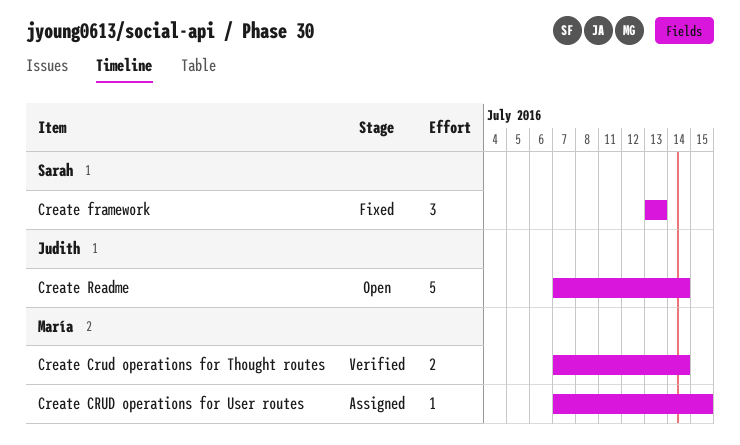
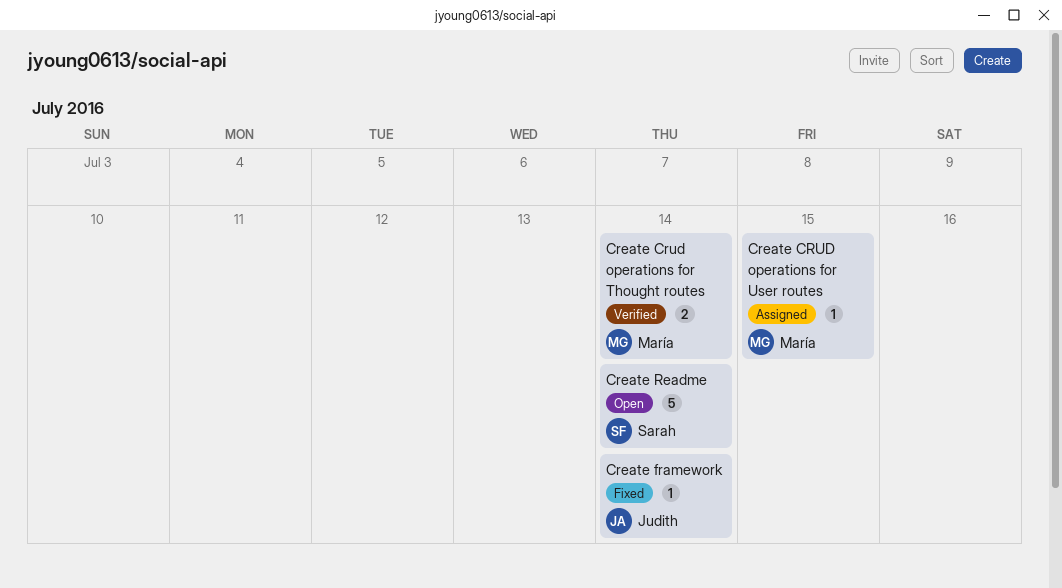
Create framework, owner: Sarah -> Judith
Create framework, estimate: 3 -> 1
Create framework, due: Jul 13 -> Jul 14
Create Readme, owner: Judith -> Sarah

